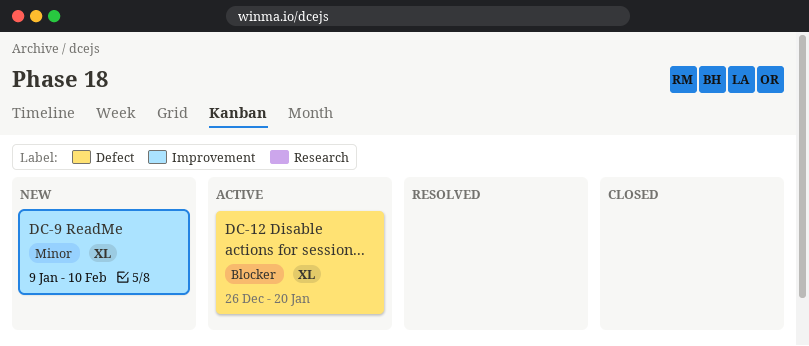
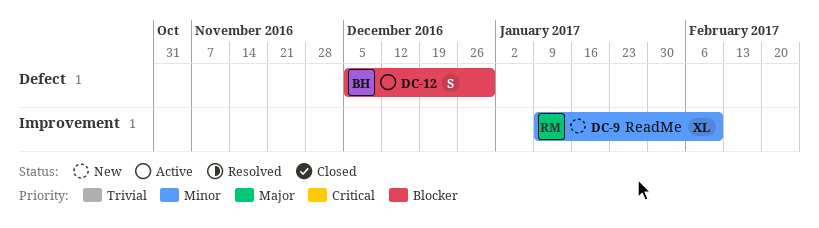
DC-12, estimate: XL -> S
DC-12, start: Dec 26 -> Dec 5
DC-12, due: Jan 20 -> Dec 30

